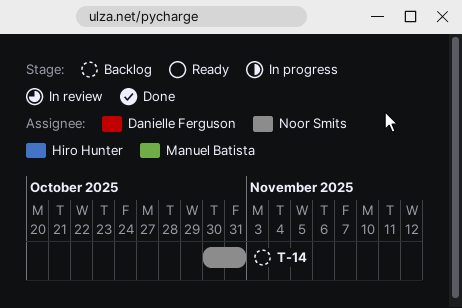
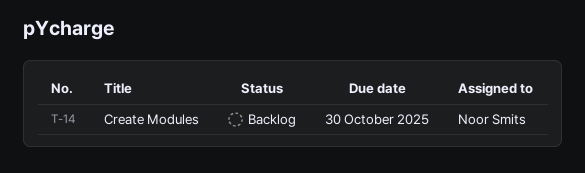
T-14, due: Oct 31 -> Oct 30

